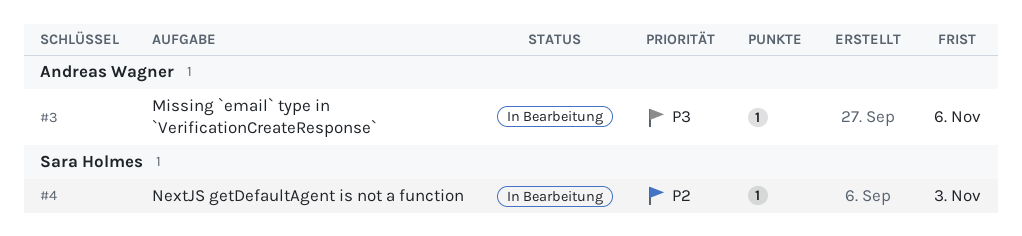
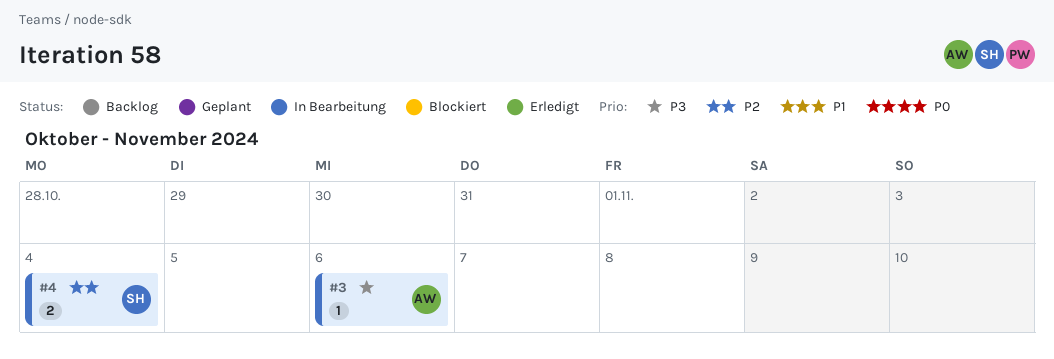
#4, estimate: 1 -> 2
#4, due: Nov 3 -> Nov 4

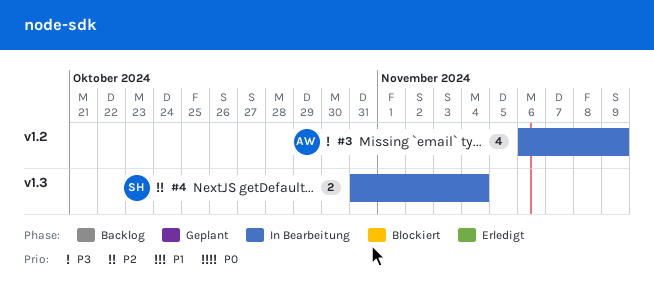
#3, estimate: 1 -> 4
#3, due: Nov 6 -> Nov 9

